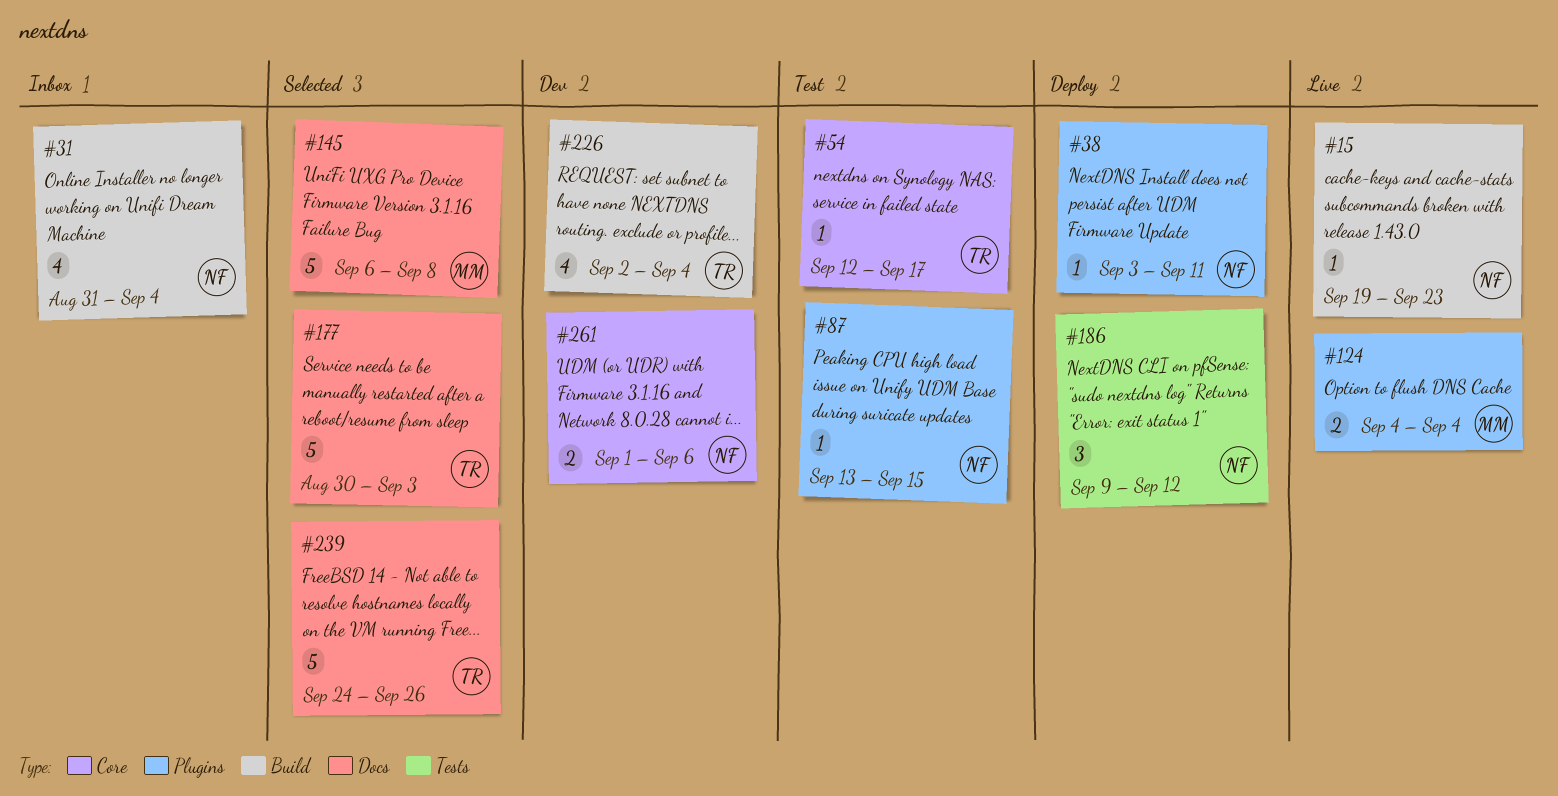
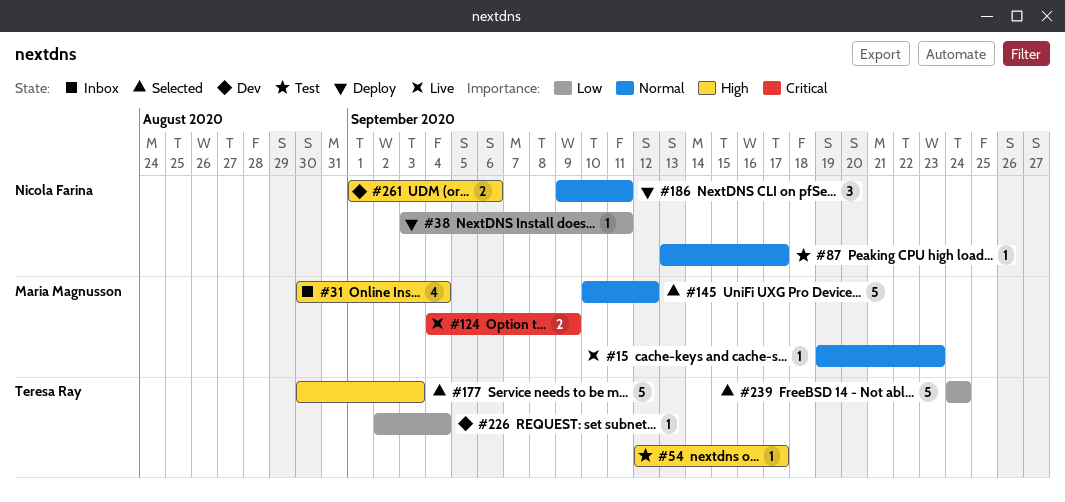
#15, owner: Nicola Farina -> Maria Magnusson
#31, owner: Nicola Farina -> Maria Magnusson
#31, start: Aug 31 -> Aug 30
#87, due: Sep 15 -> Sep 17
#124, due: Sep 4 -> Sep 9
#145, start: Sep 6 -> Sep 10
#145, due: Sep 8 -> Sep 12
#186, due: Sep 12 -> Sep 11
#226, estimate: 4 -> 1
#239, due: Sep 26 -> Sep 24

